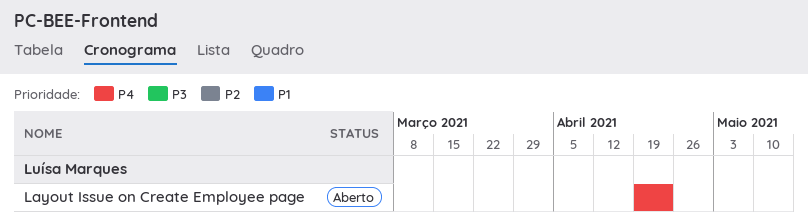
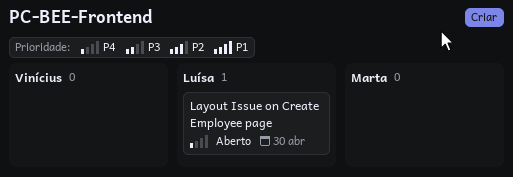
Layout Issue on Create Employee page, due: Apr 23 -> Apr 30

